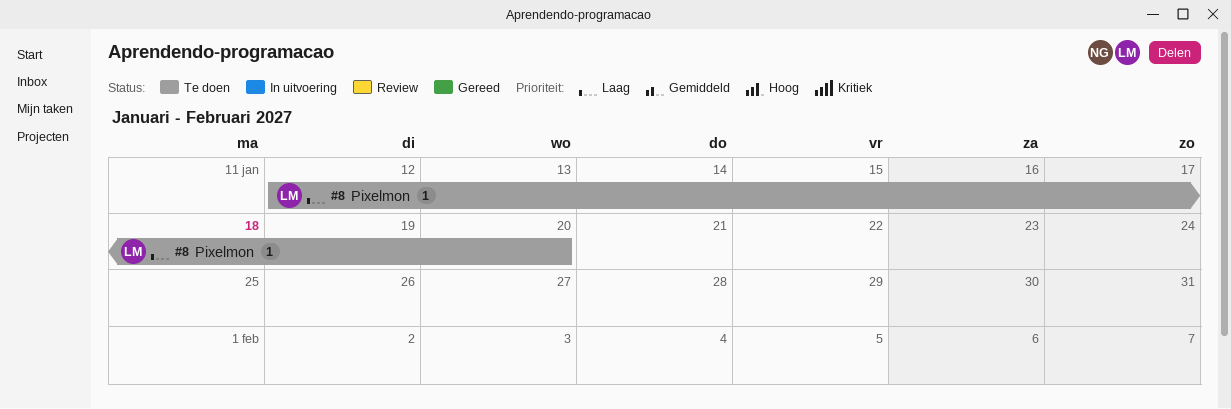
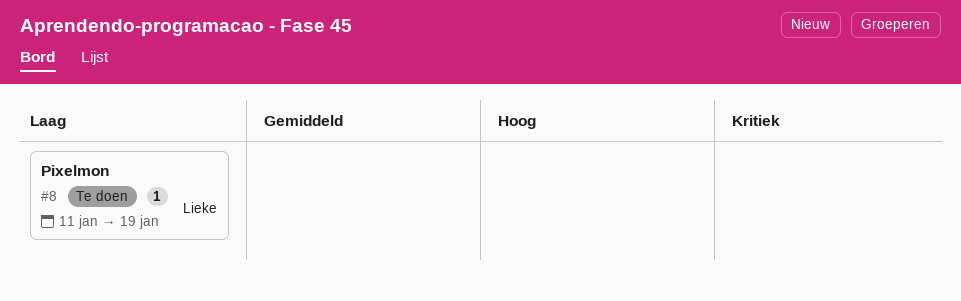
#8, start: Jan 12 -> Jan 11
#8, due: Jan 20 -> Jan 19

